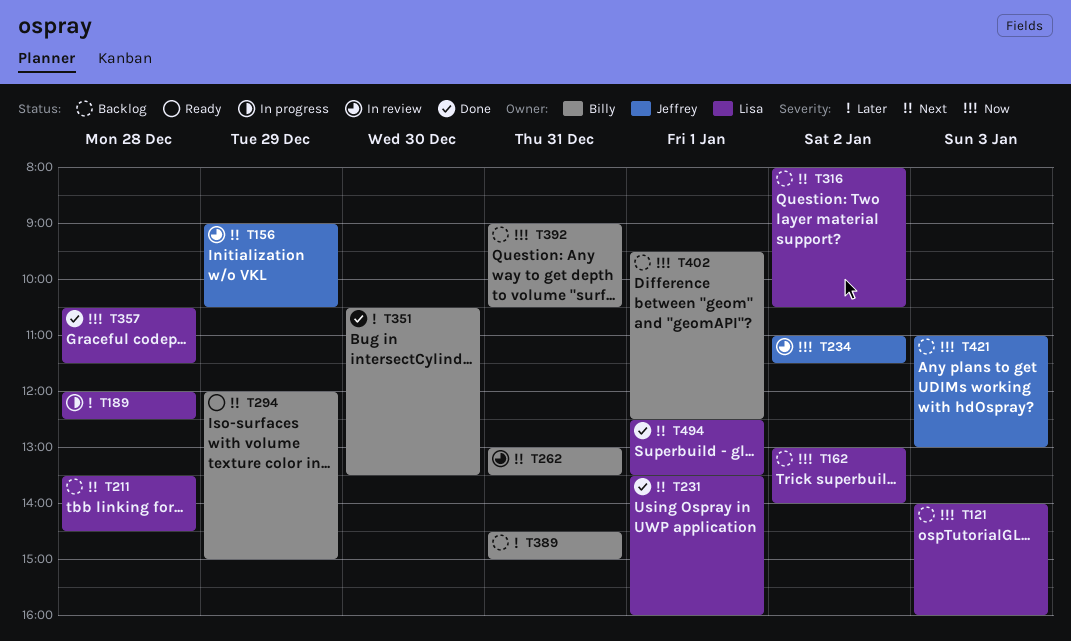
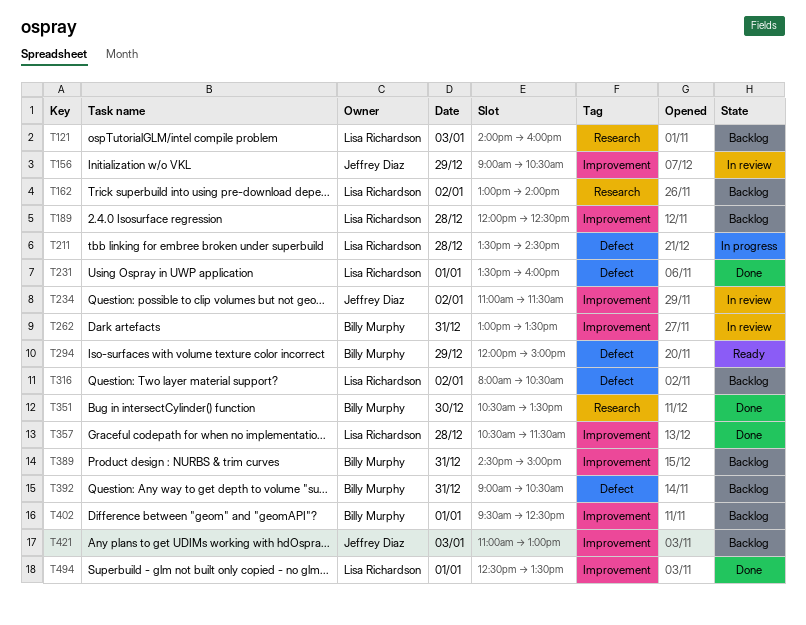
T189, status: In progress -> Backlog
T211, status: Backlog -> In progress

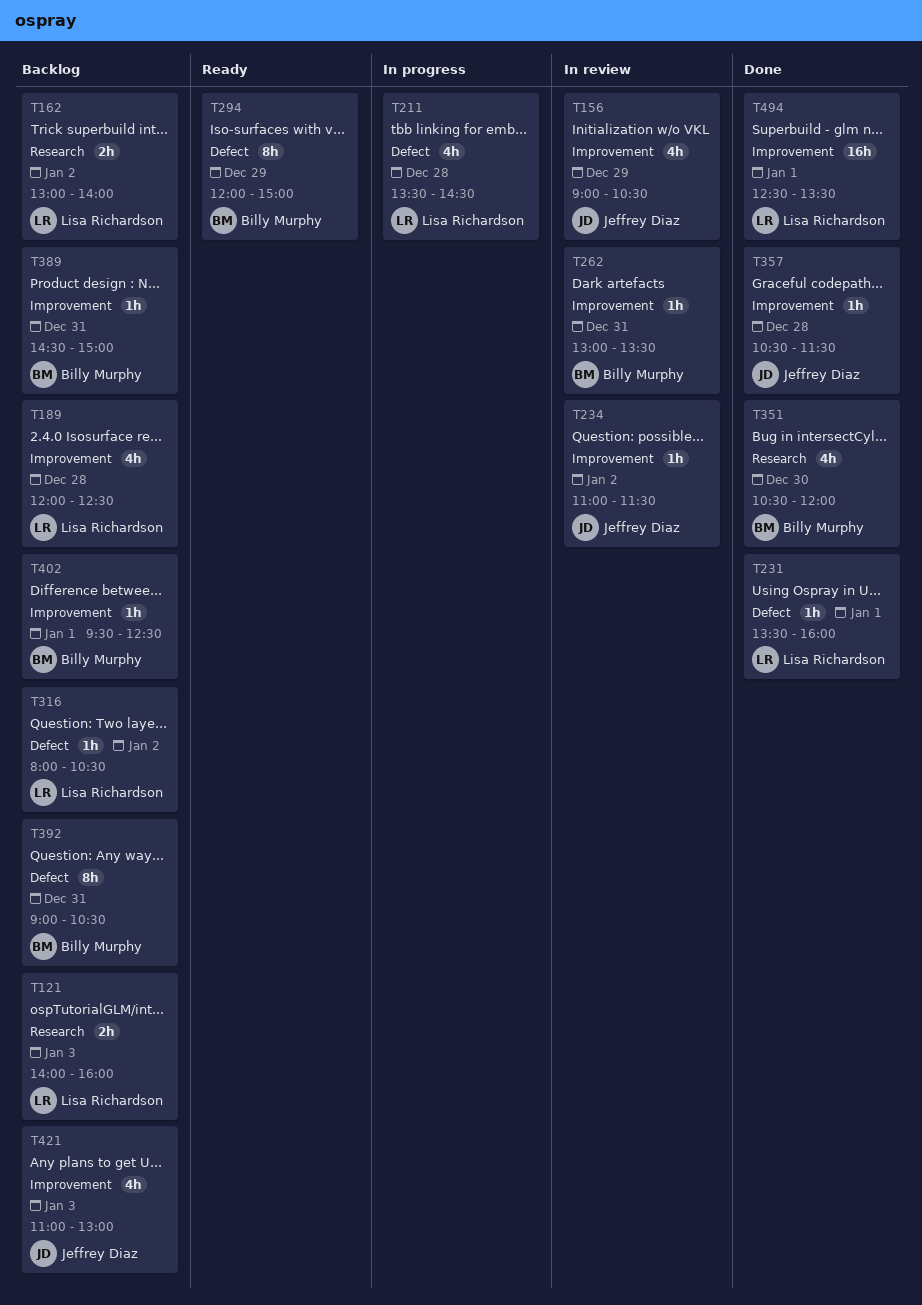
T351, ends: 13:30 -> 12:00
T357, owner: Lisa Richardson -> Jeffrey Diaz

